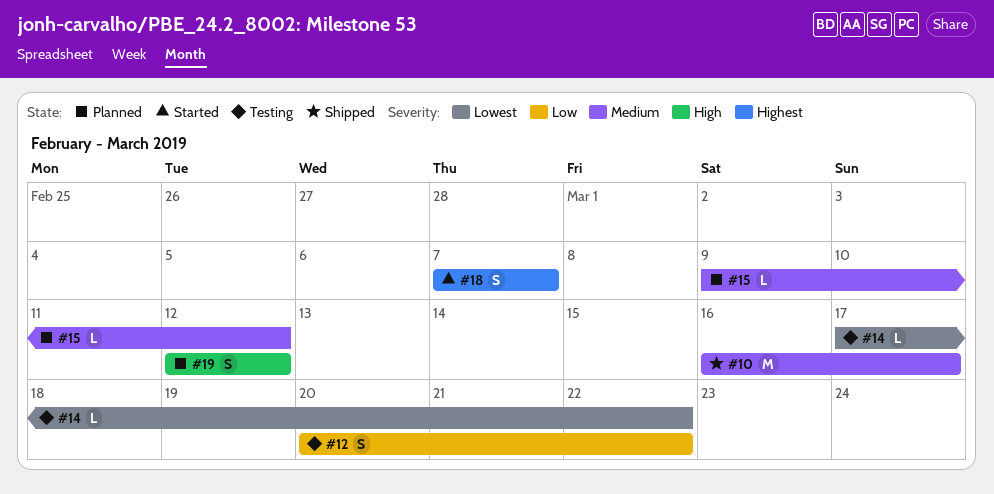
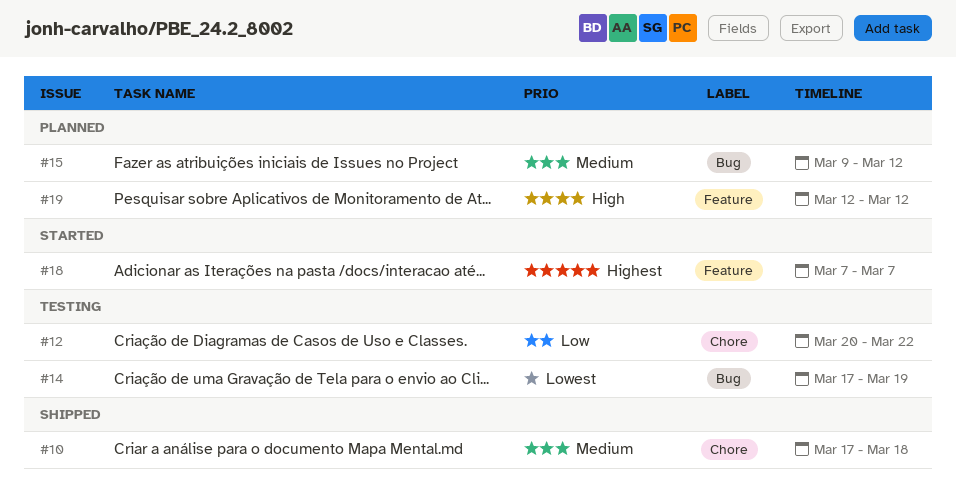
#10, start: Mar 16 -> Mar 17
#10, due: Mar 17 -> Mar 18
#14, due: Mar 22 -> Mar 19

